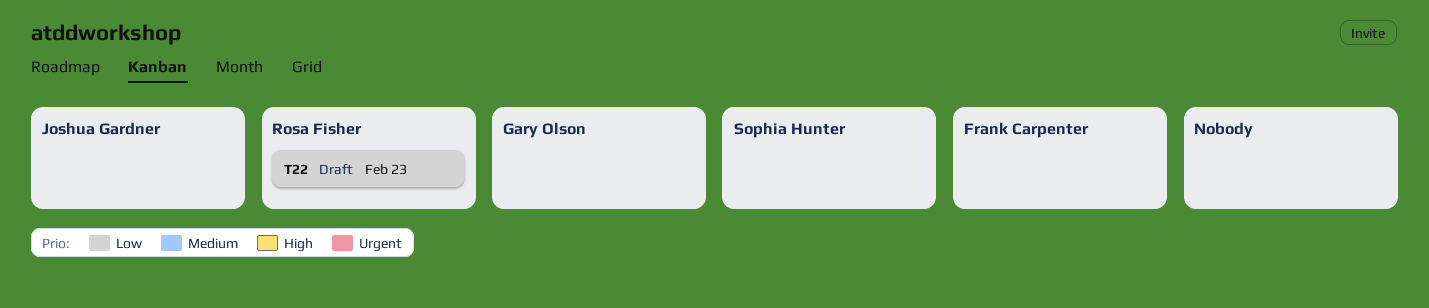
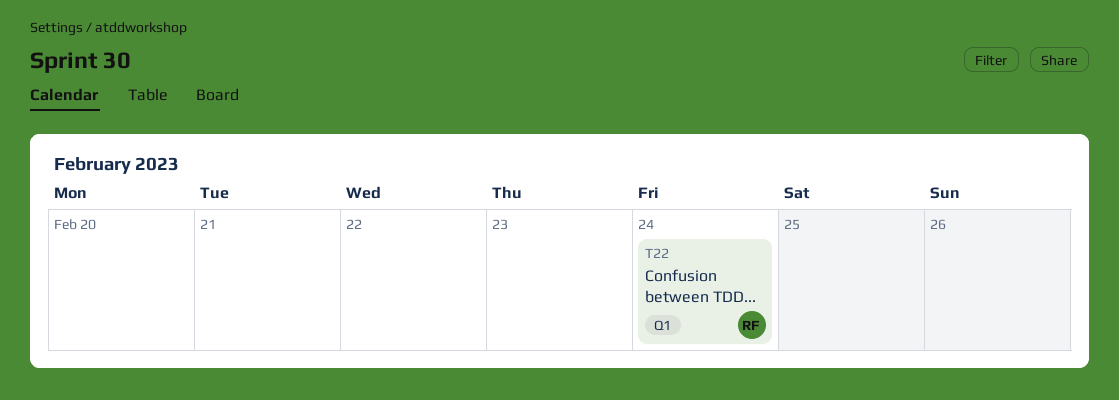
T22, due: Feb 23 -> Feb 24

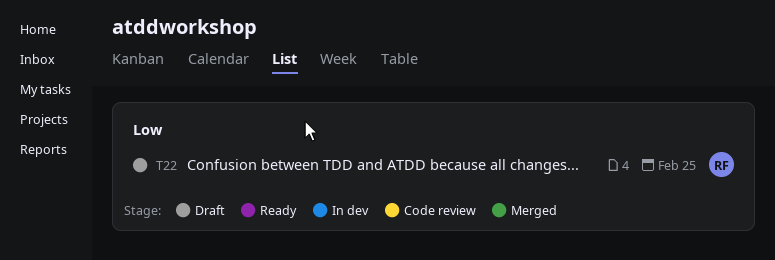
T22, due: Feb 24 -> Feb 25

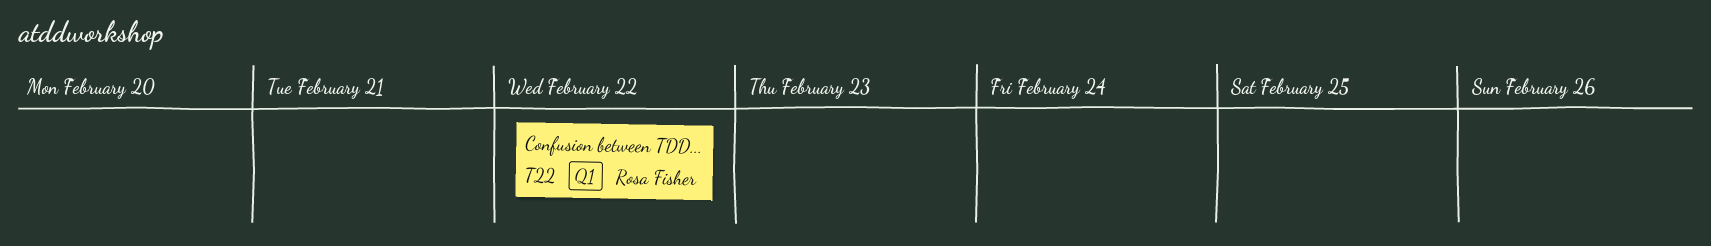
T22, due: Feb 25 -> Feb 22

